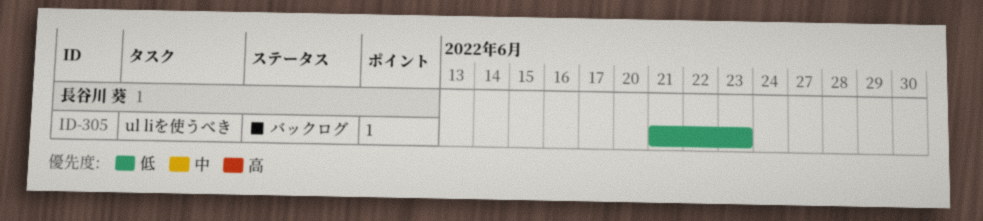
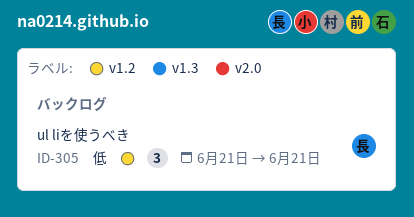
ID-305, estimate: 1 -> 3
ID-305, due: Jun 23 -> Jun 21

